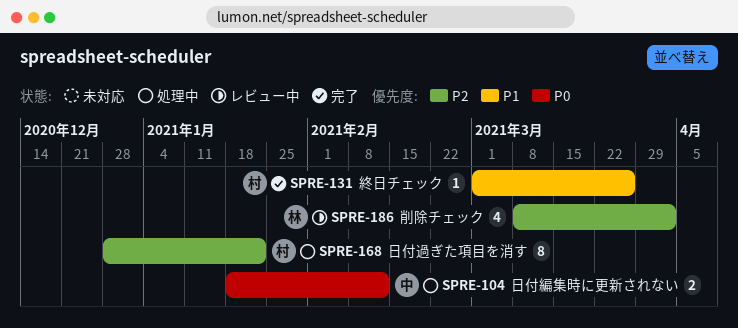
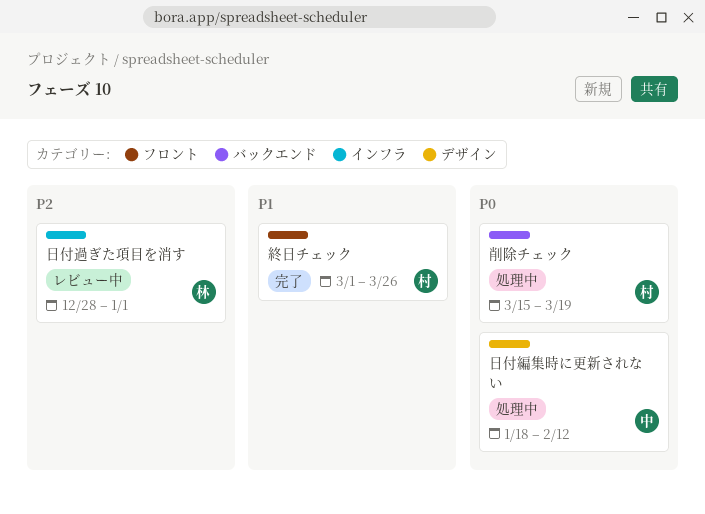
削除チェック, status: レビュー中 -> 処理中
削除チェック, owner: 林 -> 村
削除チェック, priority: P2 -> P0
削除チェック, start: Mar 8 -> Mar 15
削除チェック, due: Apr 2 -> Mar 19
日付過ぎた項目を消す, status: 処理中 -> レビュー中
日付過ぎた項目を消す, owner: 村 -> 林
日付過ぎた項目を消す, due: Jan 22 -> Jan 1

